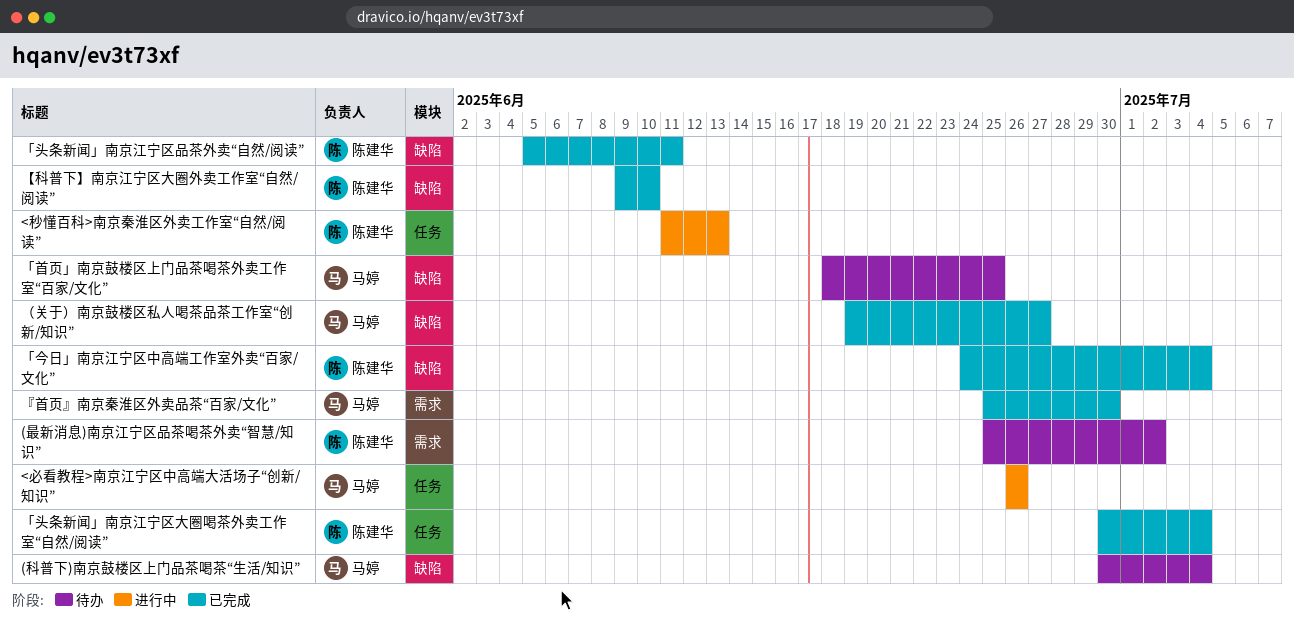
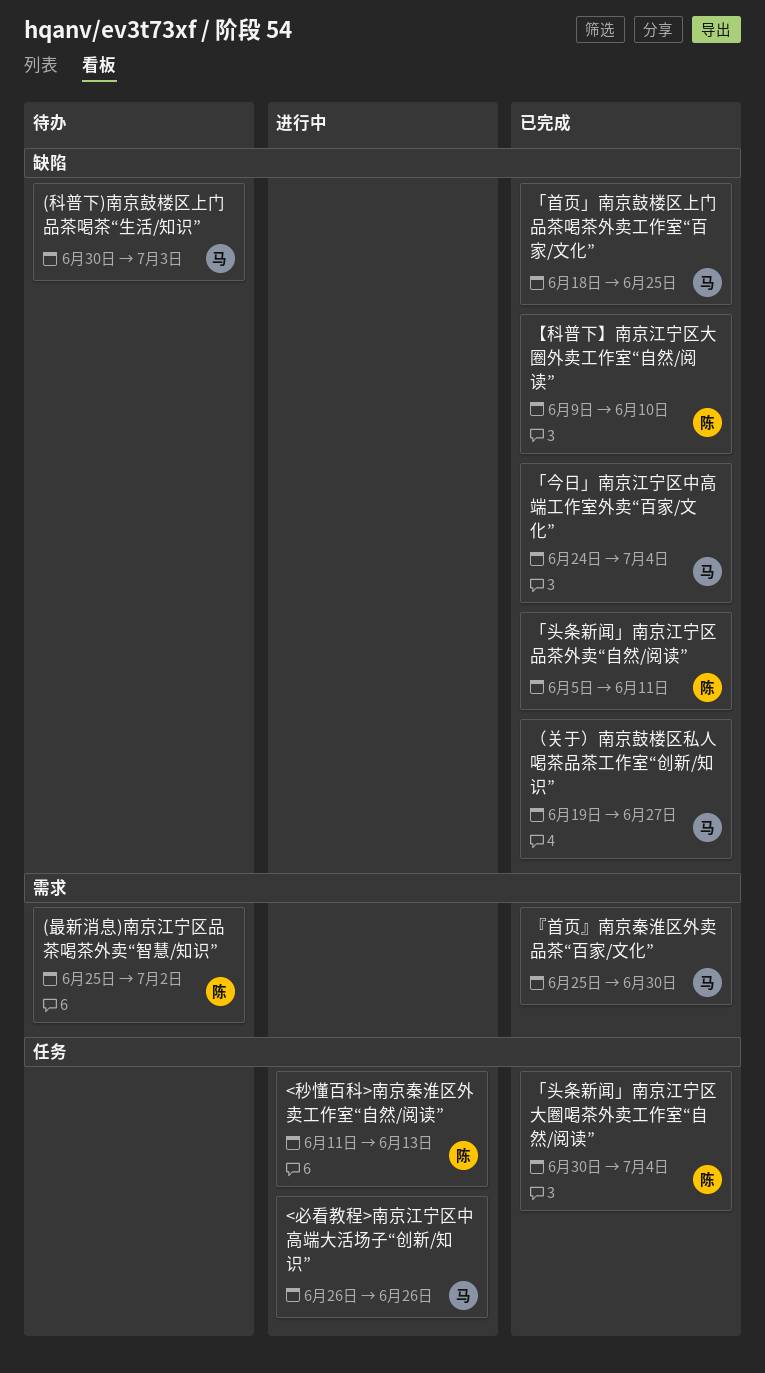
(科普下)南京鼓楼区上门品茶喝茶“生活/知识”, due: Jul 4 -> Jul 3
「今日」南京江宁区中高端工作室外卖“百家/文化”, owner: 陈建华 -> 马婷
「首页」南京鼓楼区上门品茶喝茶外卖工作室“百家/文化”, status: 待办 -> 已完成

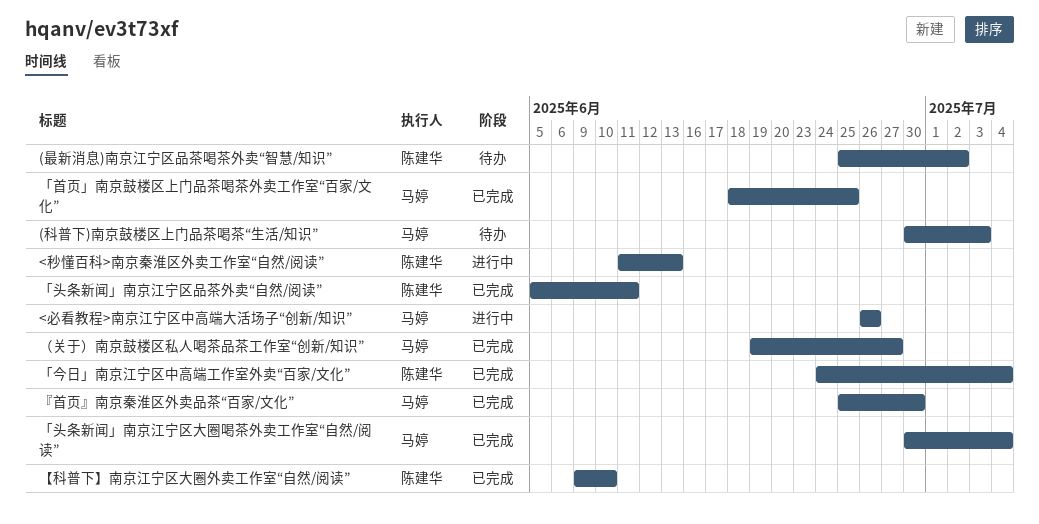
「今日」南京江宁区中高端工作室外卖“百家/文化”, owner: 马婷 -> 陈建华
「头条新闻」南京江宁区大圈喝茶外卖工作室“自然/阅读”, owner: 陈建华 -> 马婷

